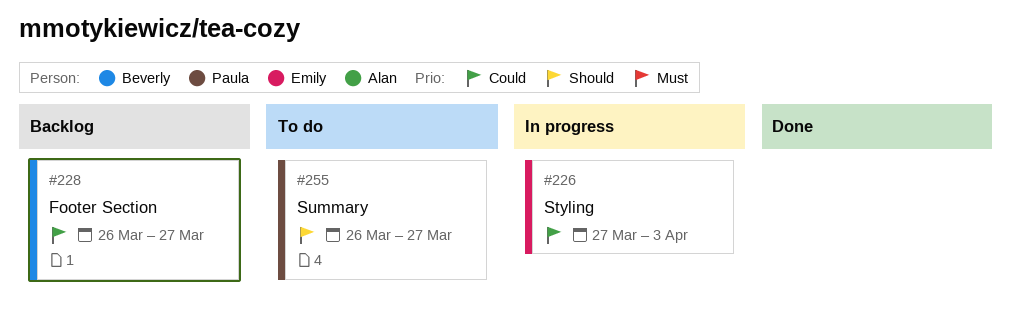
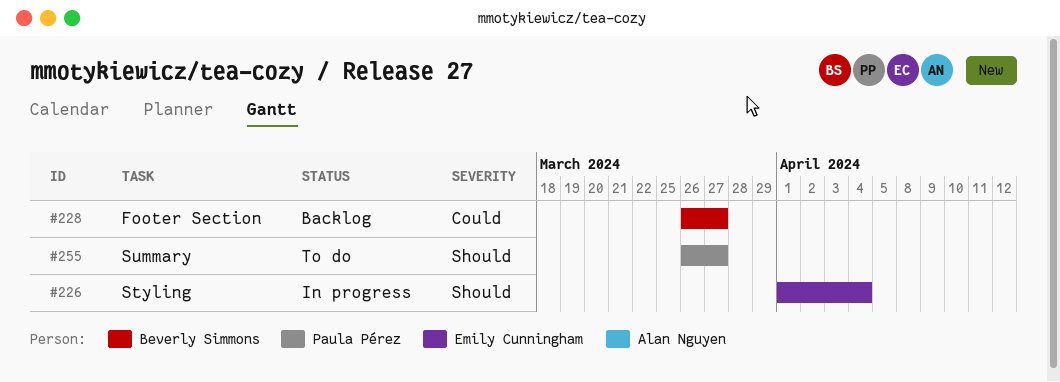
#226, priority: Could -> Should
#226, start: Mar 27 -> Apr 1
#226, due: Apr 3 -> Apr 4

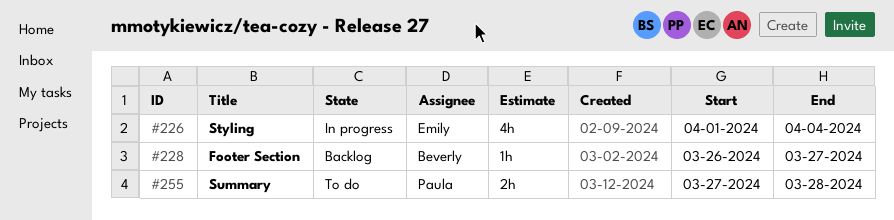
#255, start: Mar 26 -> Mar 27
#255, due: Mar 27 -> Mar 28

